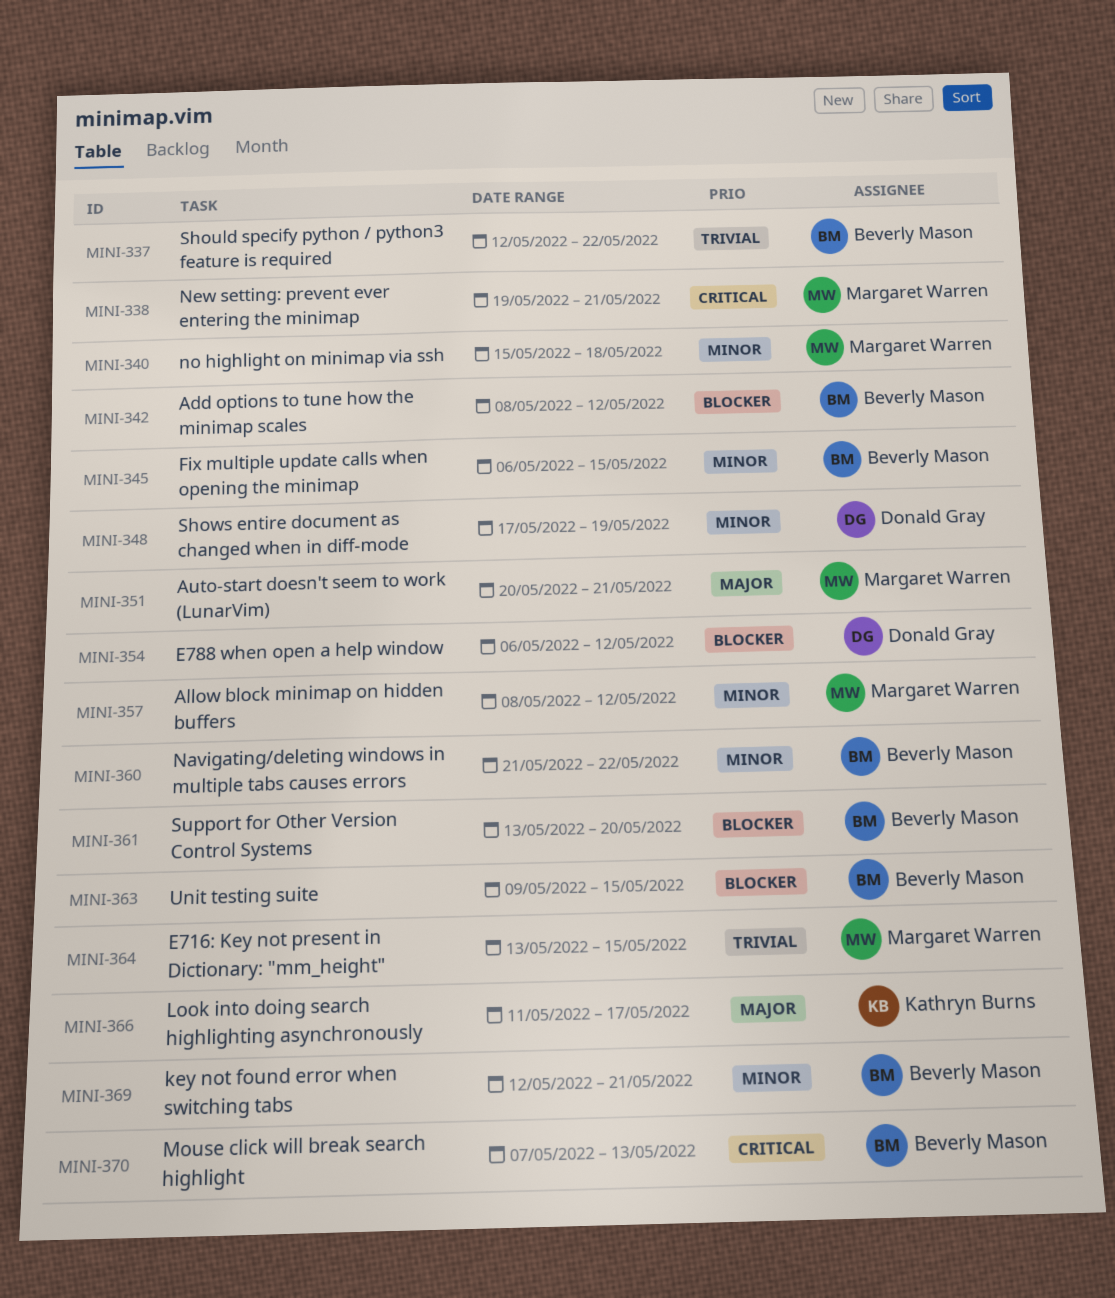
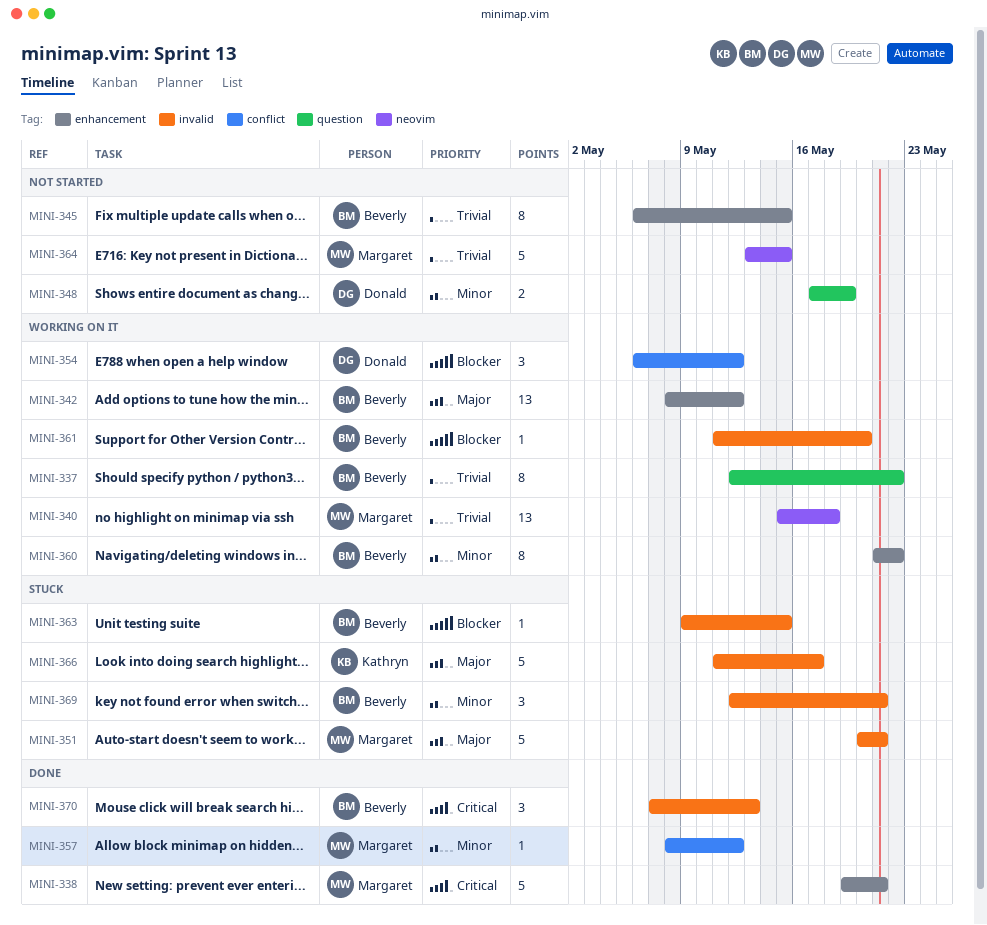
MINI-340, priority: Minor -> Trivial
MINI-342, priority: Blocker -> Major
MINI-345, priority: Minor -> Trivial
MINI-361, start: May 13 -> May 11

